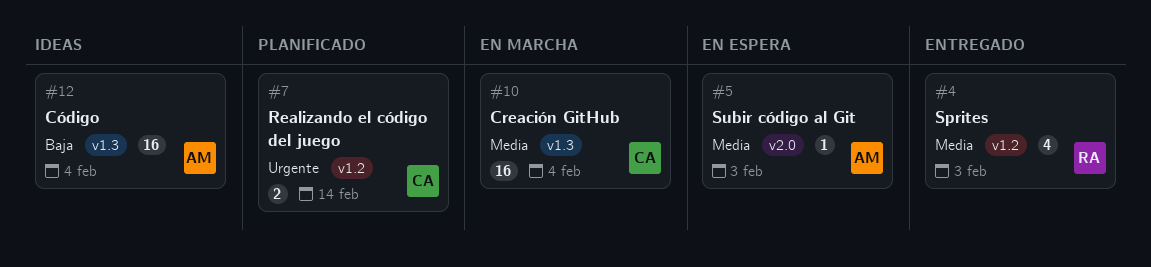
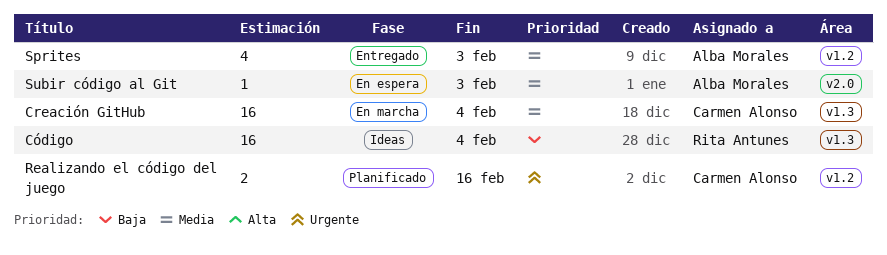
Código, owner: Alba Morales -> Rita Antunes
Realizando el código del juego, due: Feb 14 -> Feb 16
Sprites, owner: Rita Antunes -> Alba Morales

